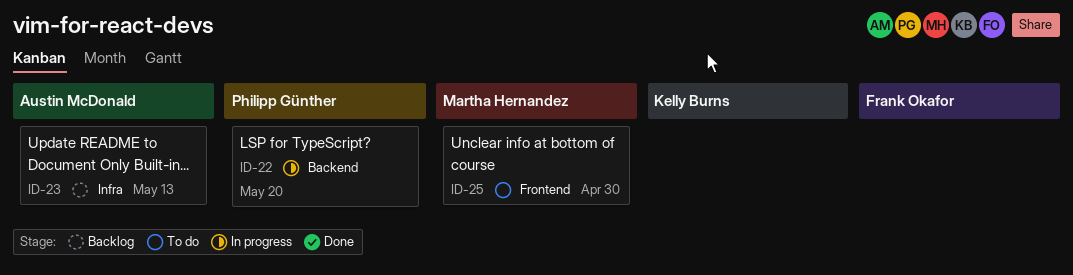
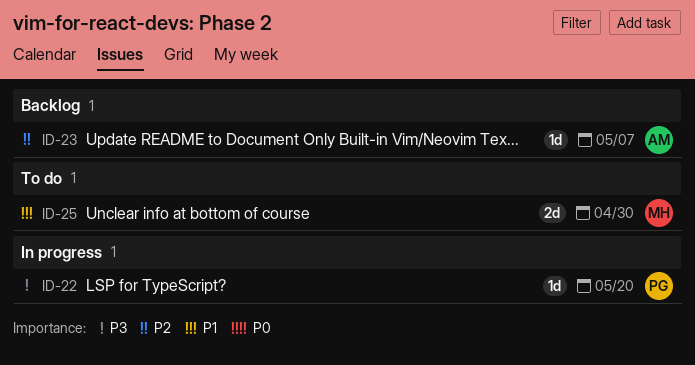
ID-23, due: May 13 -> May 7

